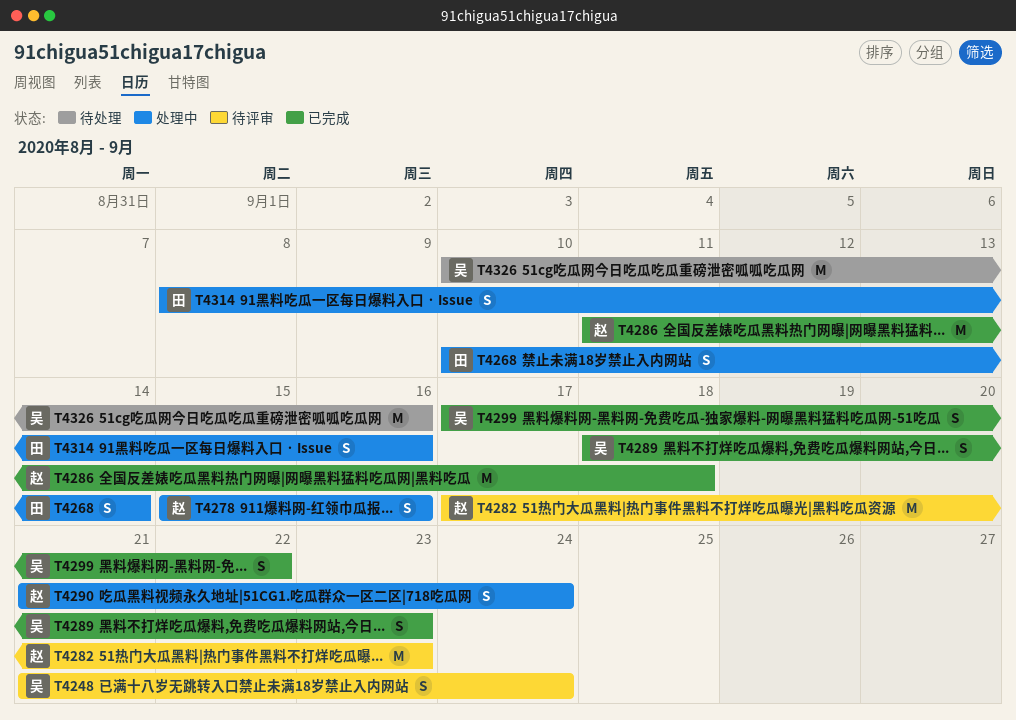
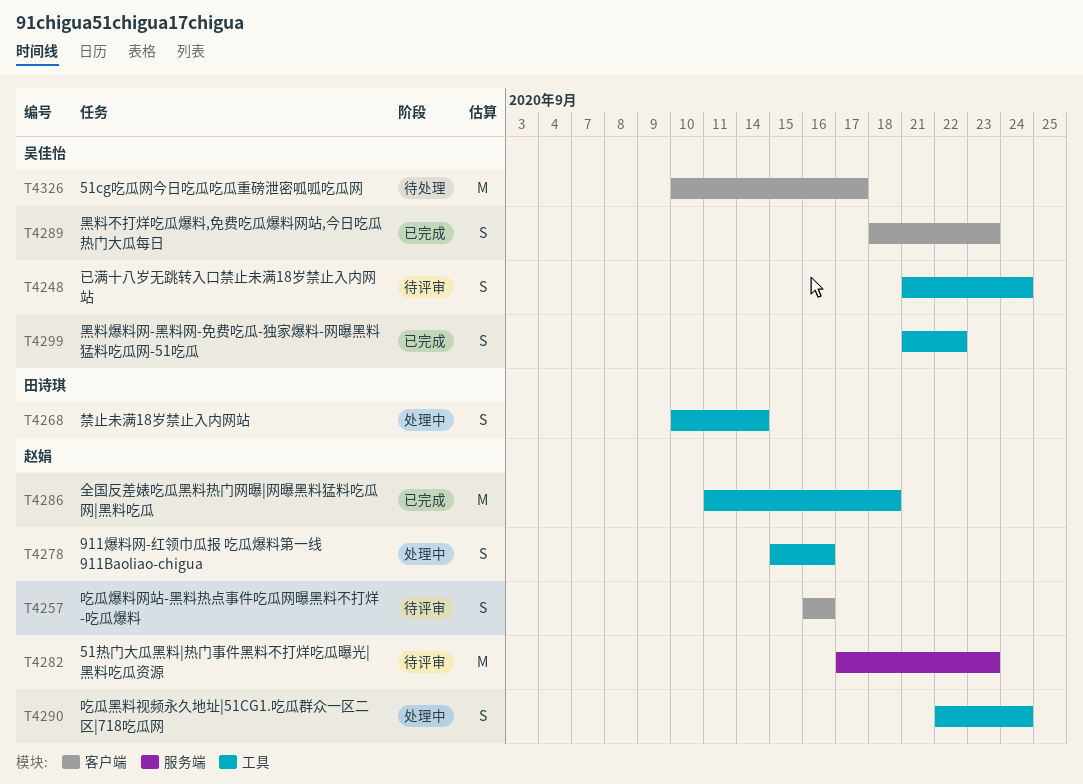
T4257: none -> present
T4290, start: Sep 21 -> Sep 22
T4299, start: Sep 17 -> Sep 21
T4314: present -> none
T4326, due: Sep 16 -> Sep 17

